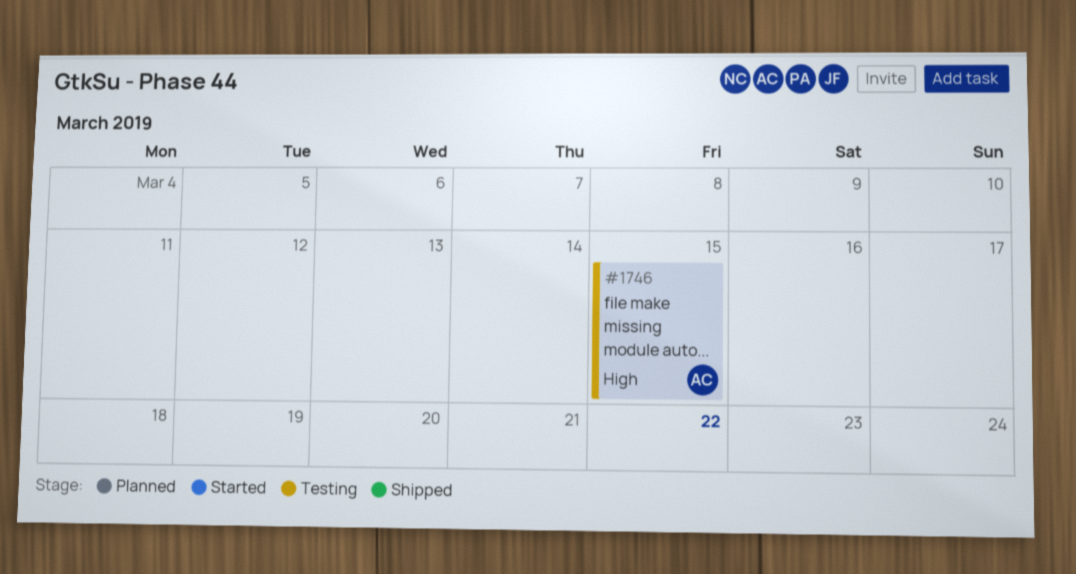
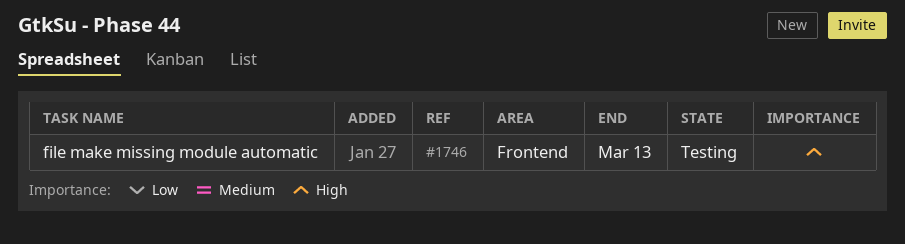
#1746, due: Mar 15 -> Mar 13

